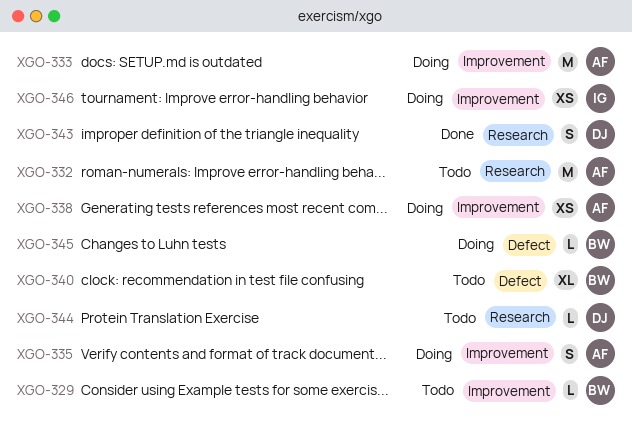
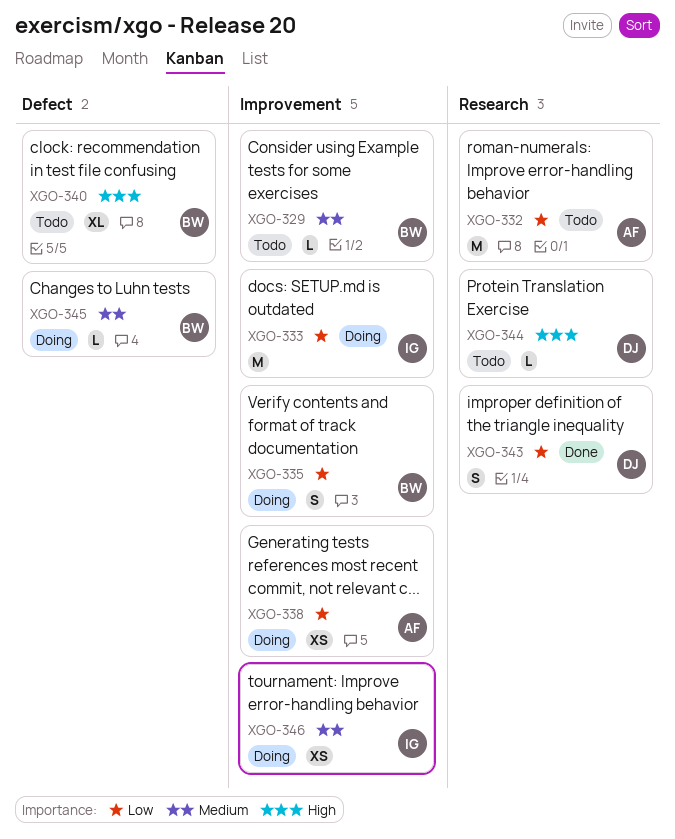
XGO-333, owner: AF -> IG
XGO-335, owner: AF -> BW

